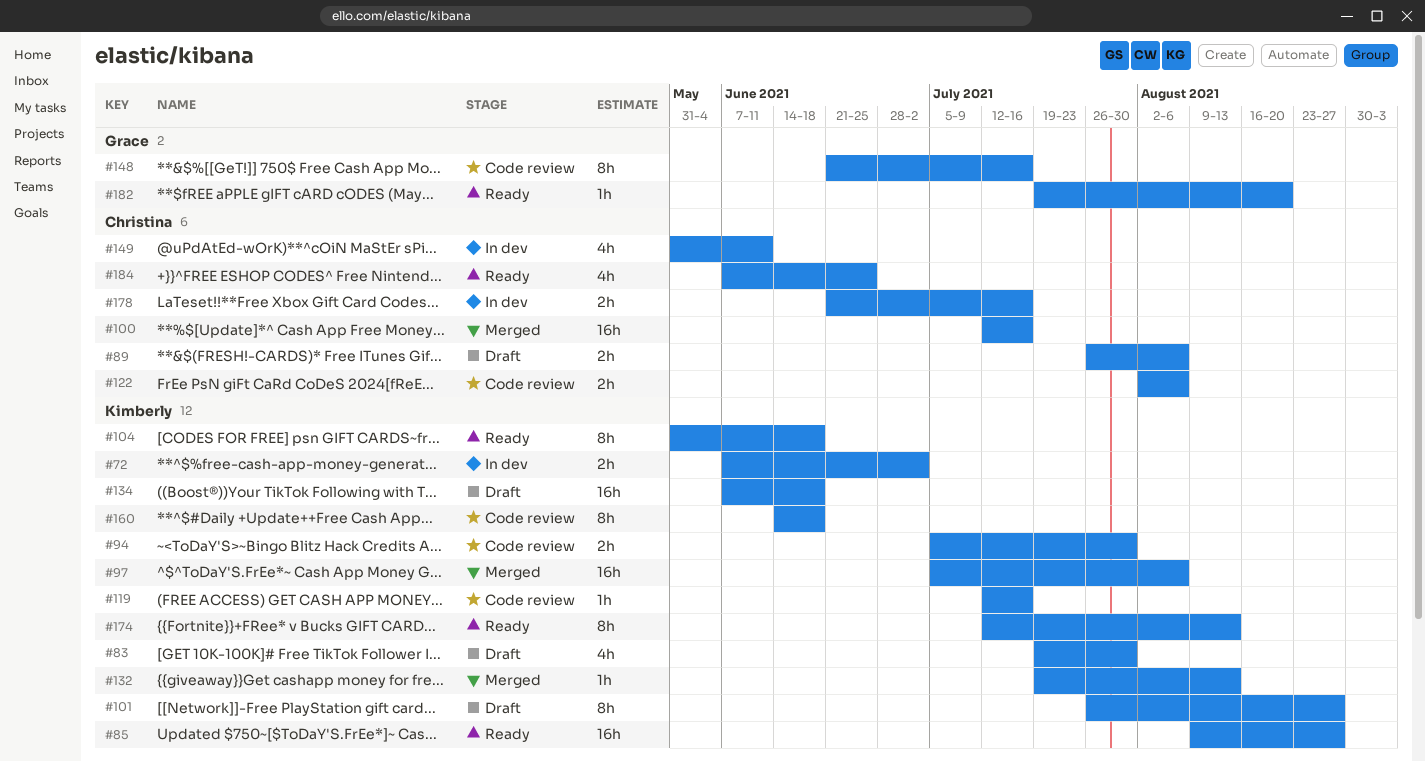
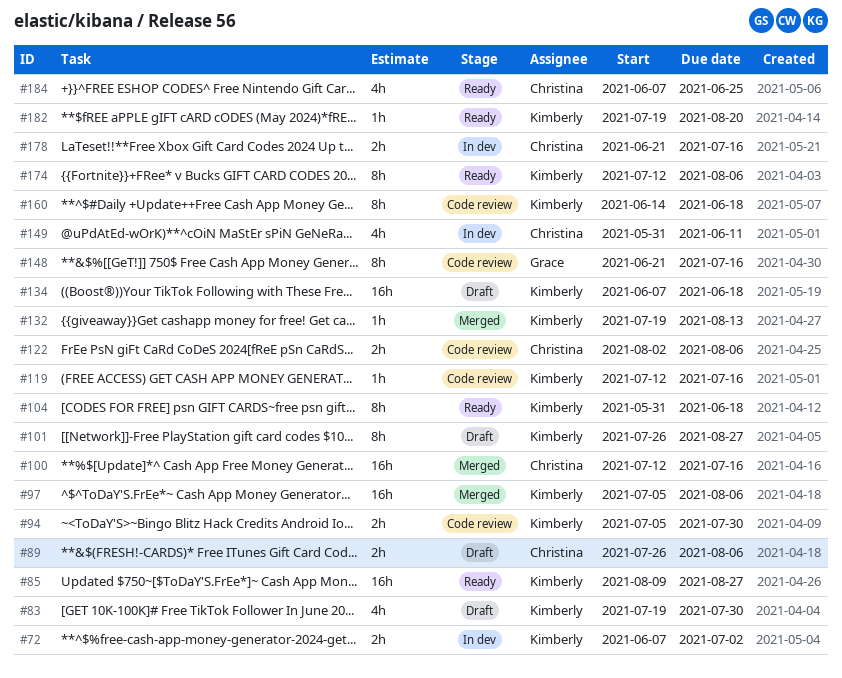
#174, due: Aug 13 -> Aug 6
#182, owner: Grace -> Kimberly

